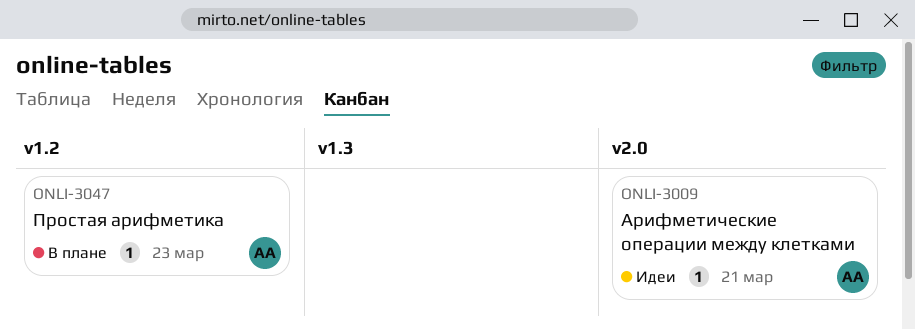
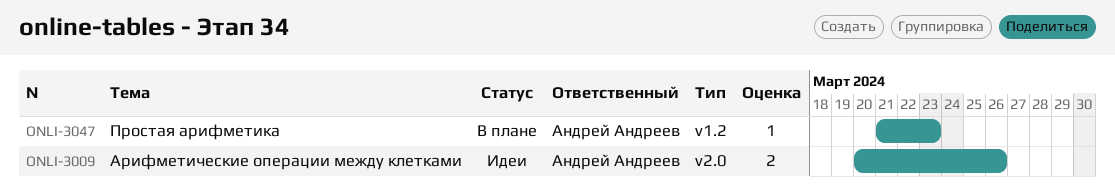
ONLI-3009, estimate: 1 -> 2
ONLI-3009, due: Mar 21 -> Mar 26

